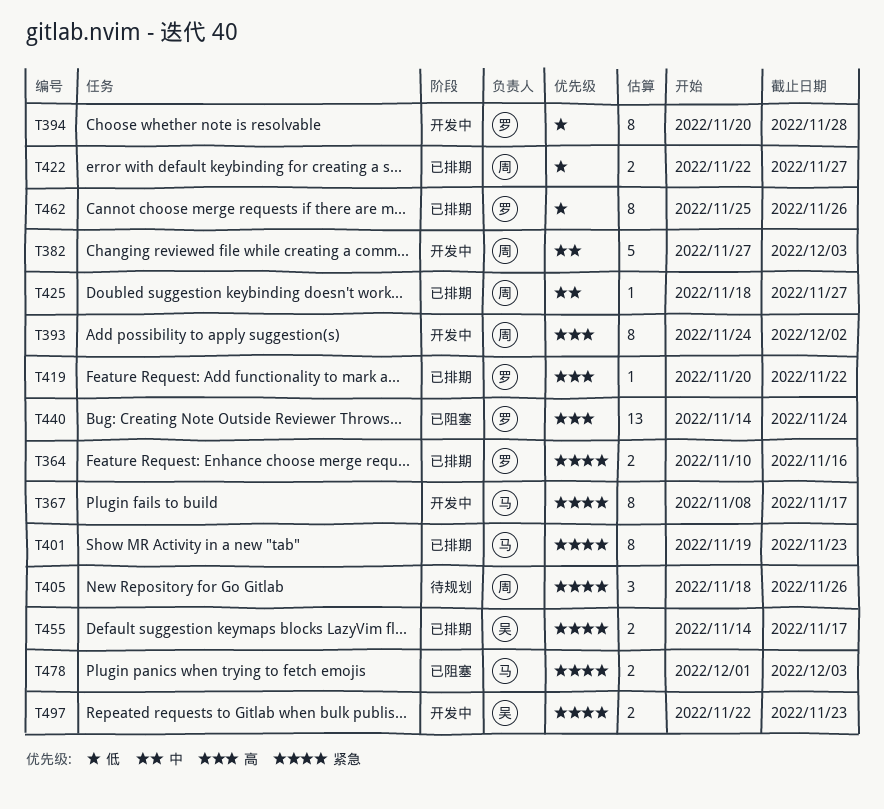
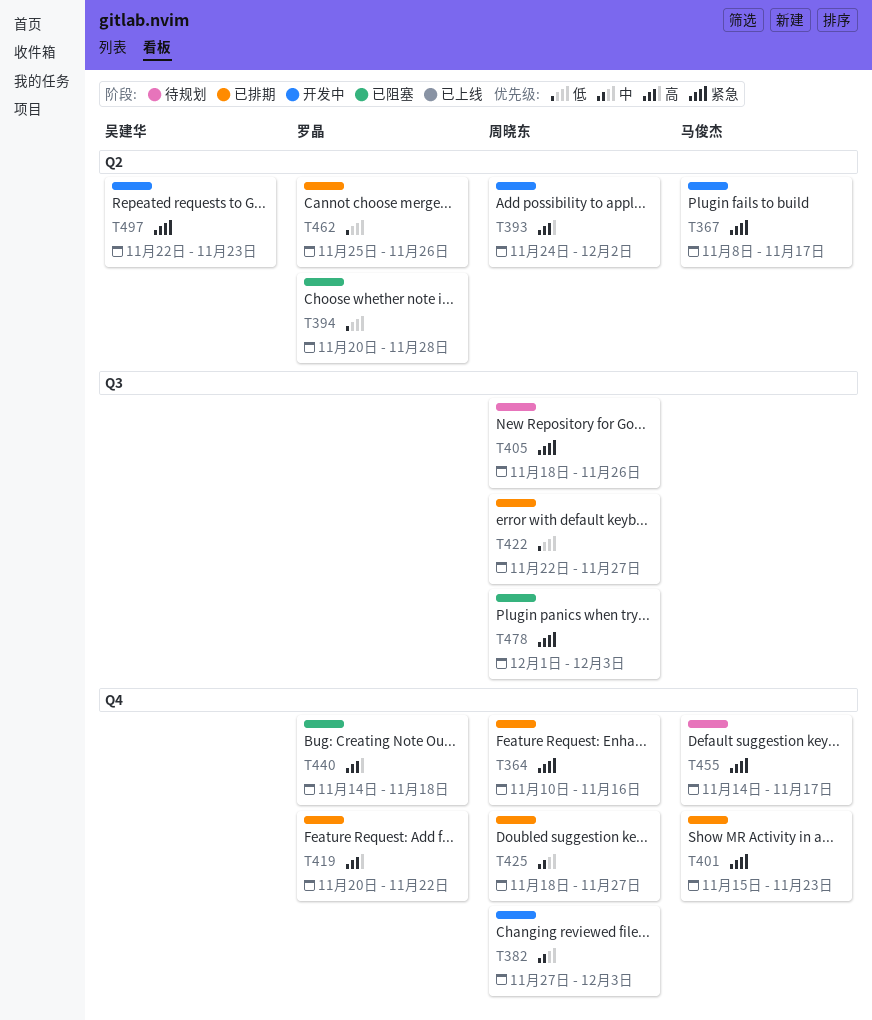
T364, owner: 罗晶 -> 周晓东
T394, status: 开发中 -> 已阻塞
T401, start: Nov 19 -> Nov 15
T440, due: Nov 24 -> Nov 18
T455, status: 已排期 -> 待规划
T455, owner: 吴建华 -> 马俊杰
T478, owner: 马俊杰 -> 周晓东

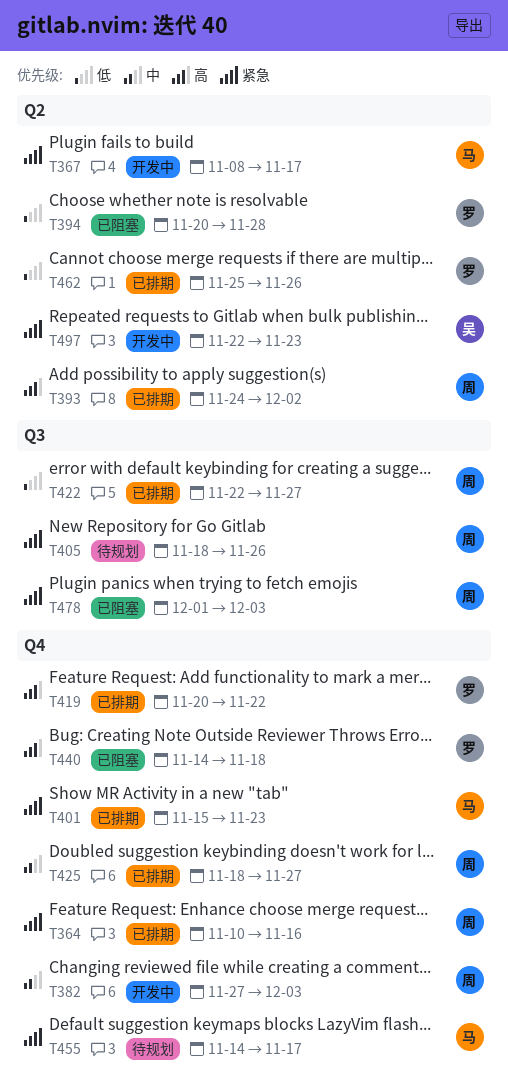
T393, status: 开发中 -> 已排期

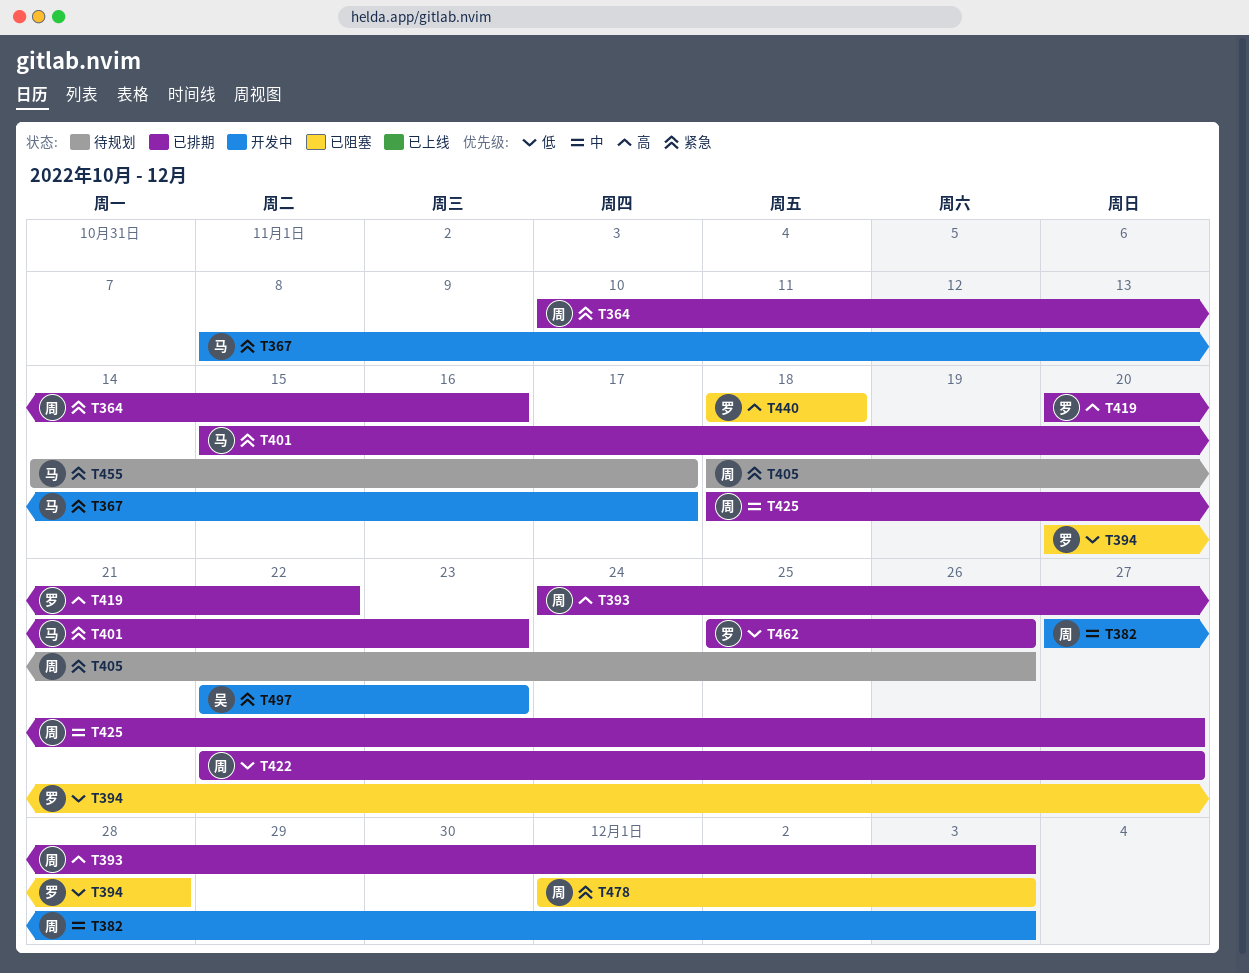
T393, due: Dec 2 -> Dec 3
T440, start: Nov 14 -> Nov 18

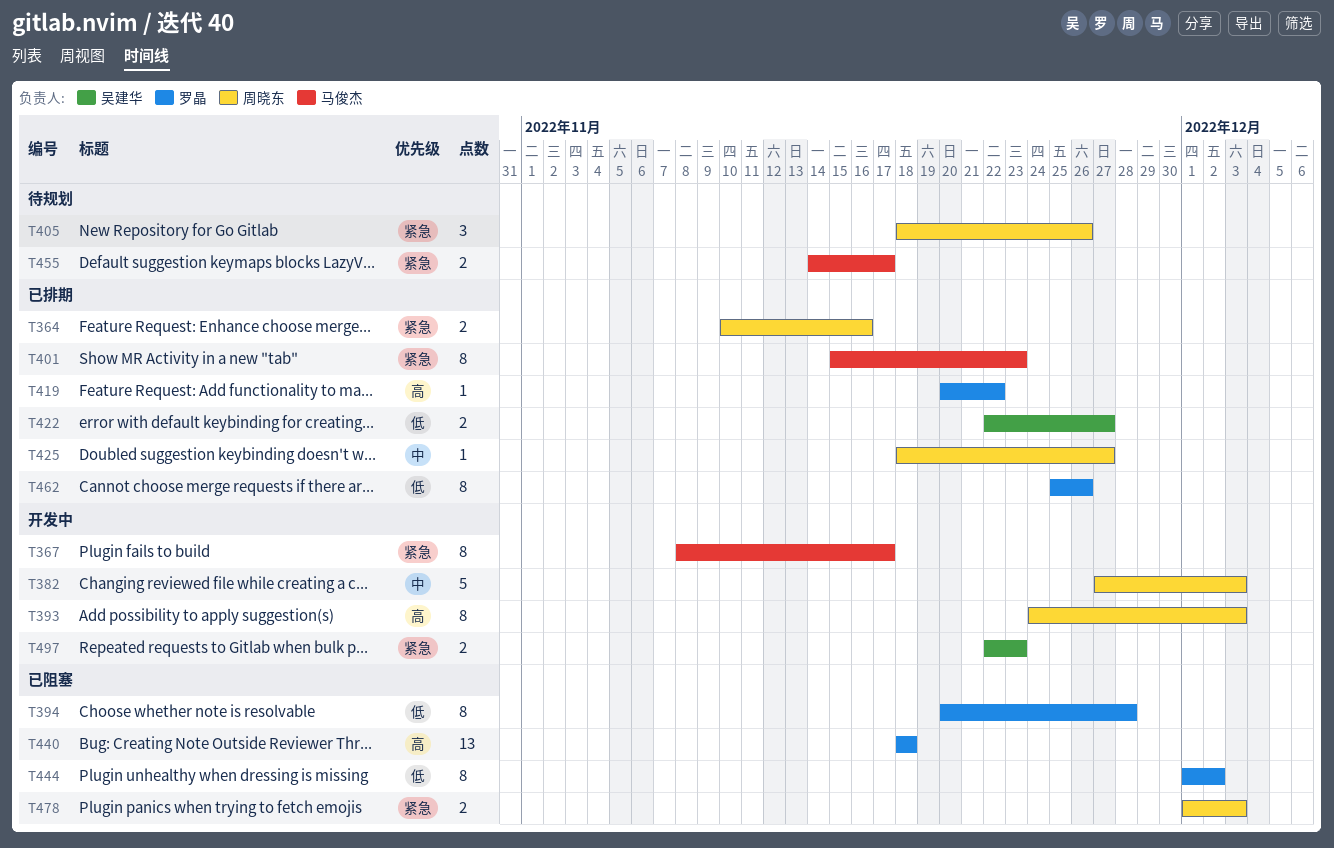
T393, status: 已排期 -> 开发中
T422, owner: 周晓东 -> 吴建华
T444: none -> present

